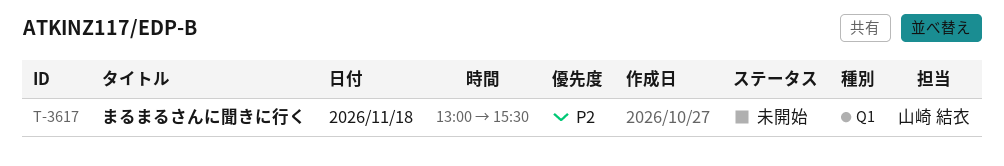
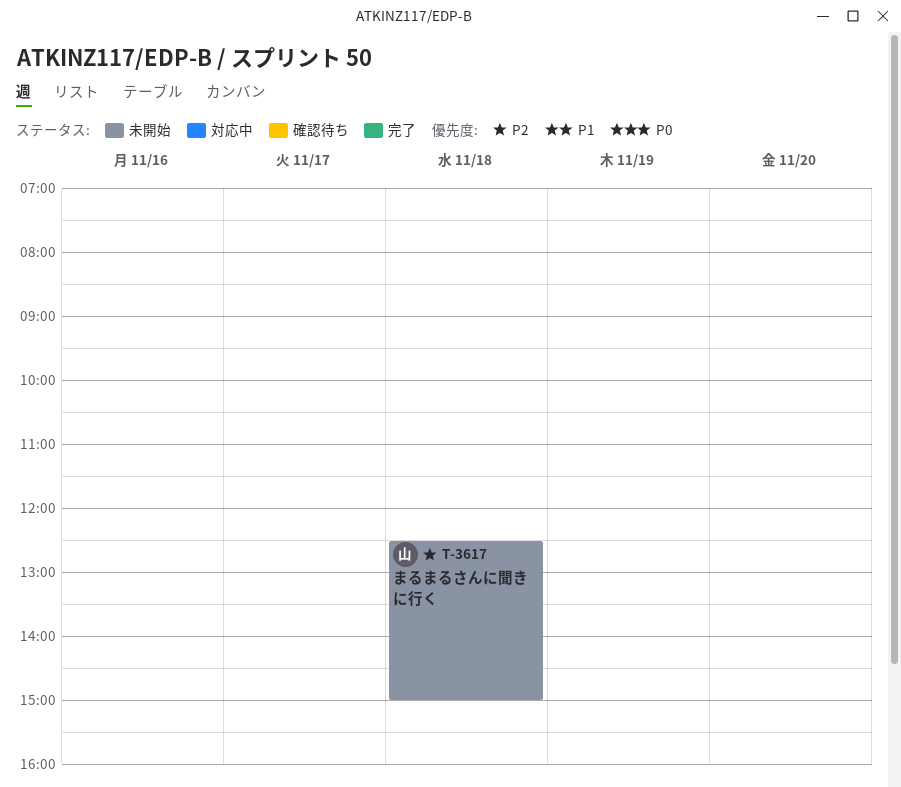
T-3617, begins: 13:00 -> 12:30
T-3617, ends: 15:30 -> 15:00

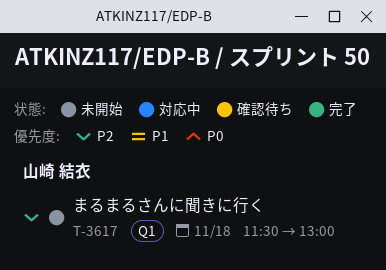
T-3617, begins: 12:30 -> 11:30
T-3617, ends: 15:00 -> 13:00

